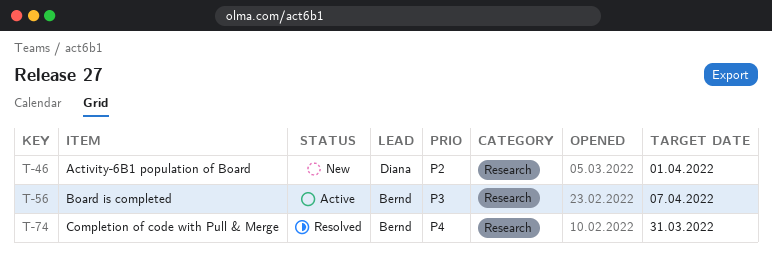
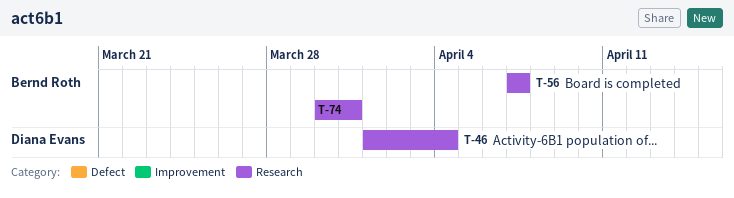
T-46, due: Apr 1 -> Apr 4

